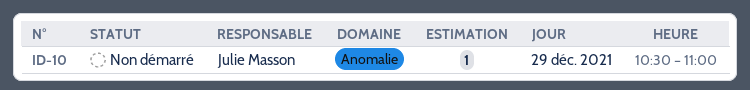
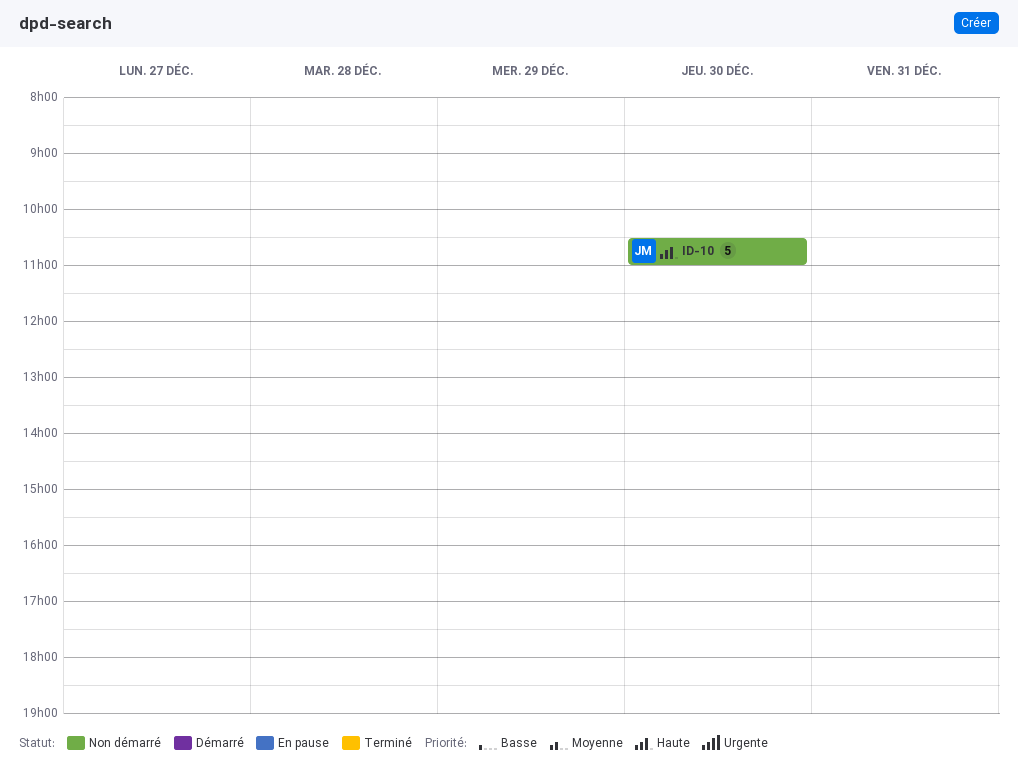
ID-10, estimate: 1 -> 5
ID-10, day: Dec 29 -> Dec 30

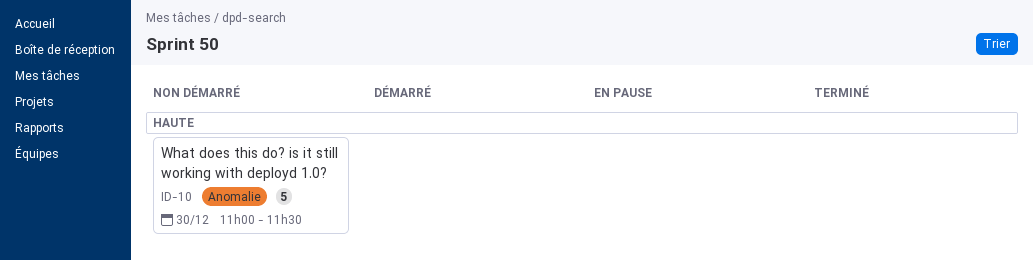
ID-10, begins: 10:30 -> 11:00
ID-10, ends: 11:00 -> 11:30

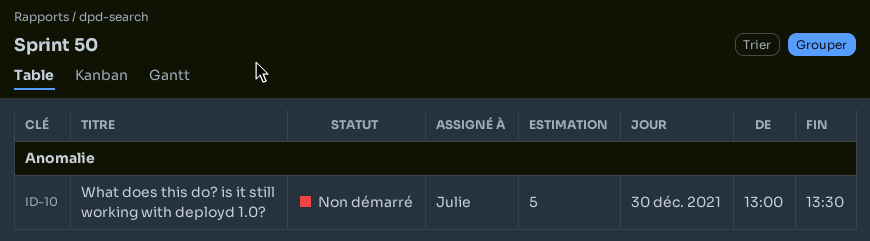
ID-10, begins: 11:00 -> 13:00
ID-10, ends: 11:30 -> 13:30

